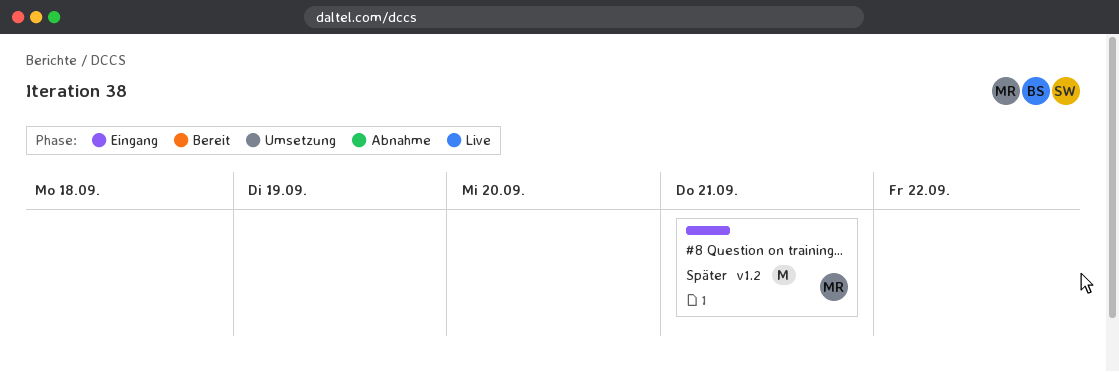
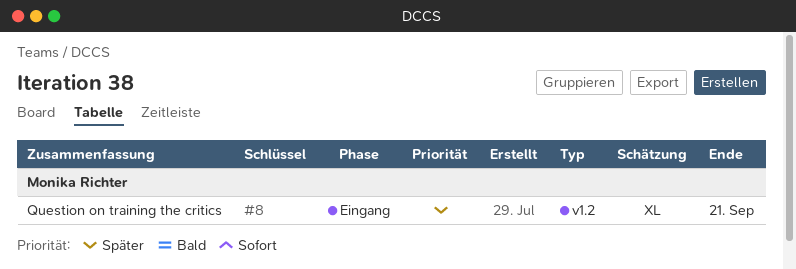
#8, estimate: M -> XL

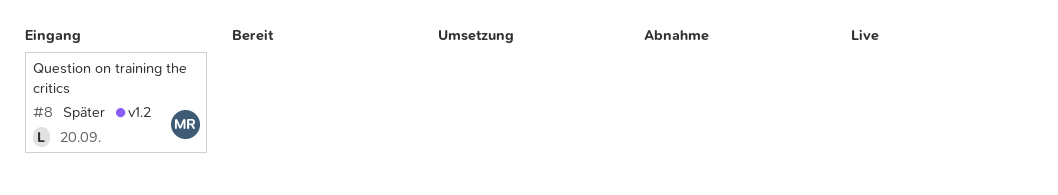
#8, estimate: XL -> L
#8, due: Sep 21 -> Sep 20

